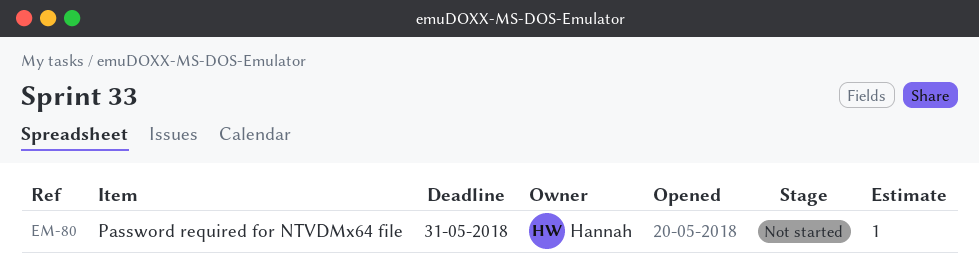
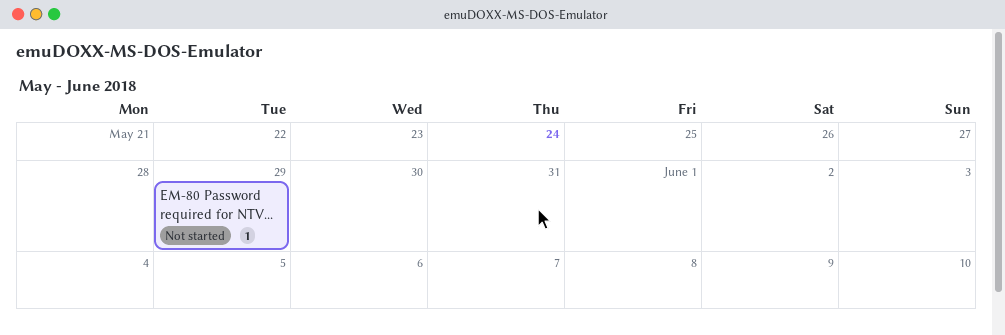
EM-80, due: May 31 -> May 29

